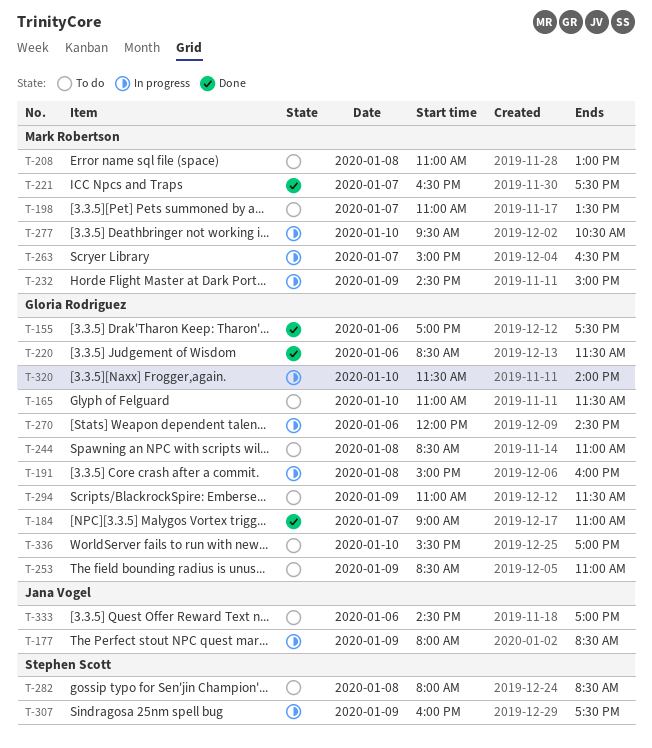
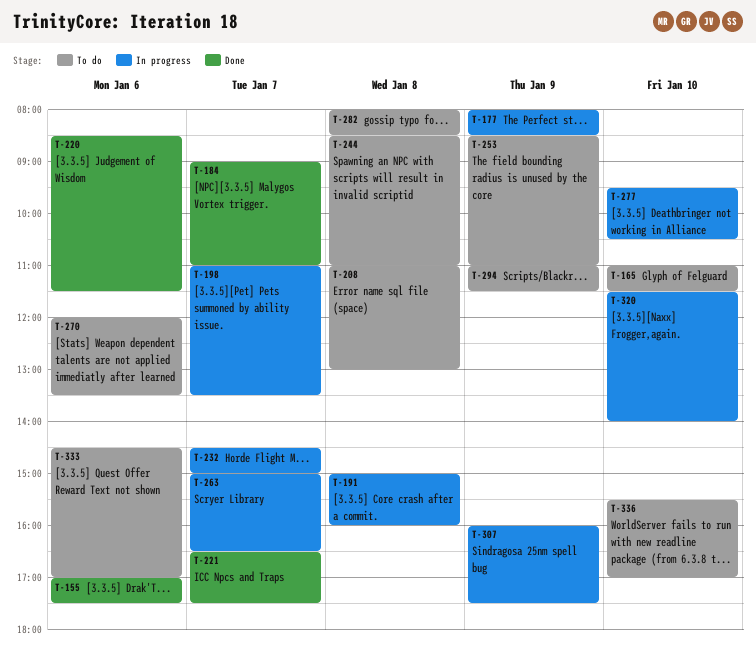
T-198, status: To do -> In progress
T-232, day: Jan 9 -> Jan 7
T-270, status: In progress -> To do
T-270, ends: 14:30 -> 13:30

